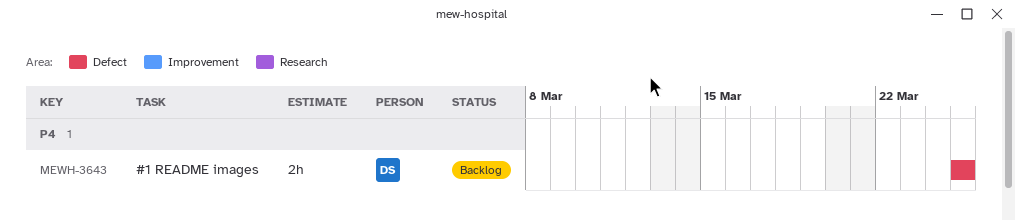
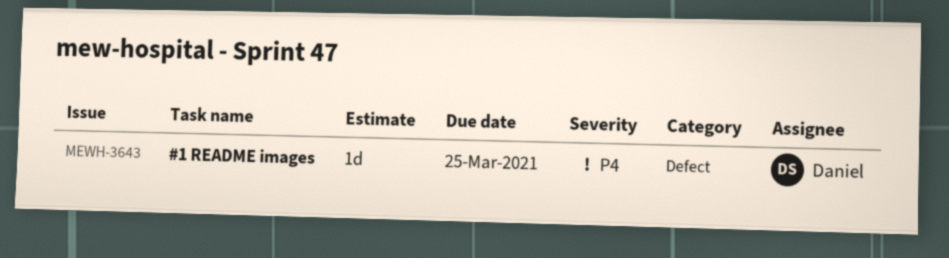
MEWH-3643, estimate: 2h -> 1d

